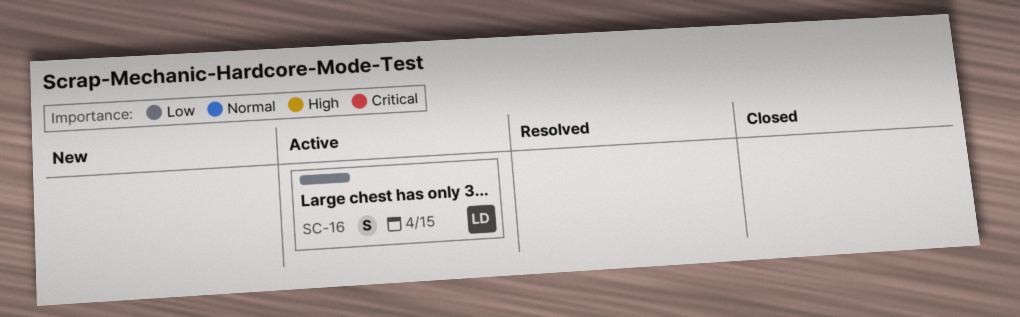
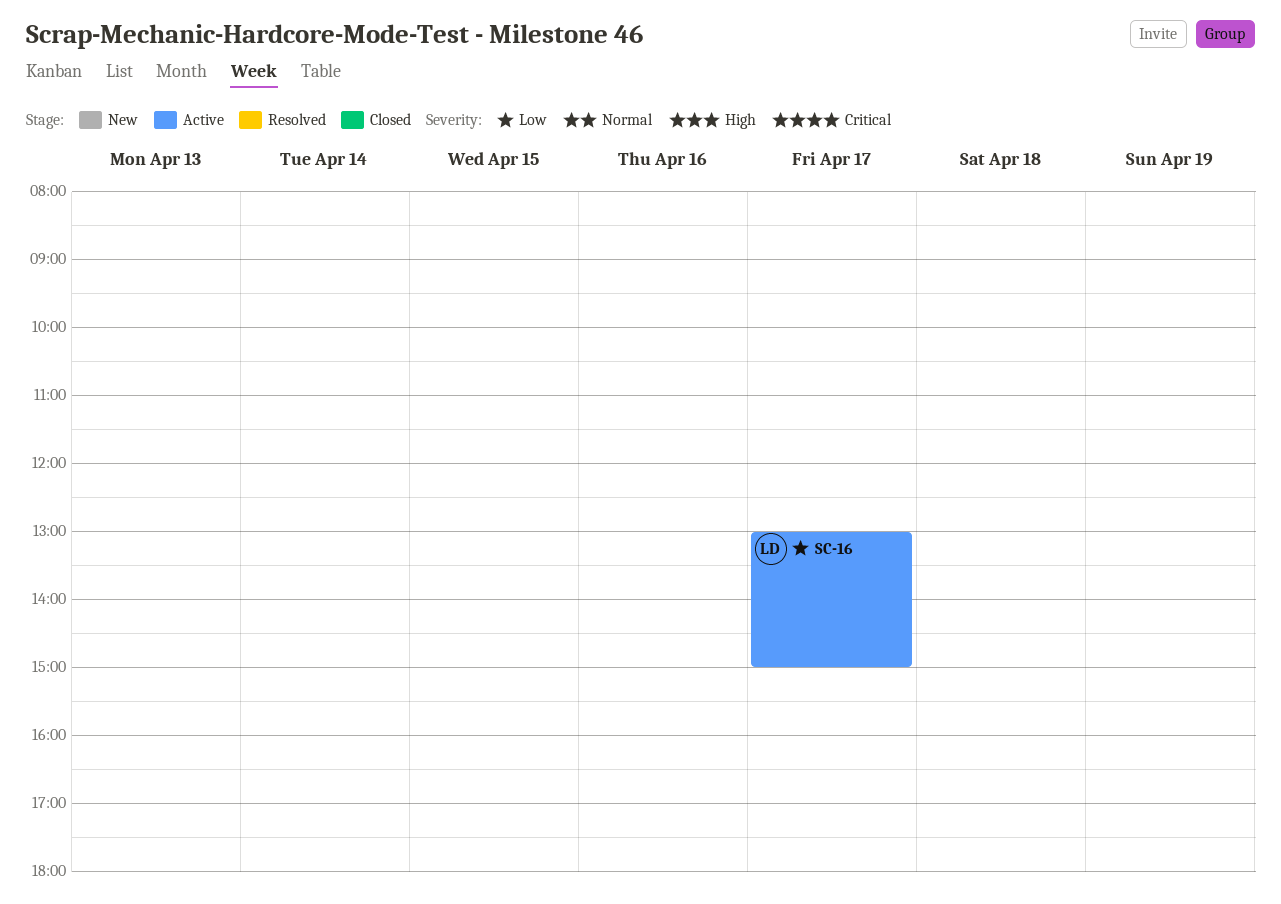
SC-16, day: Apr 15 -> Apr 17

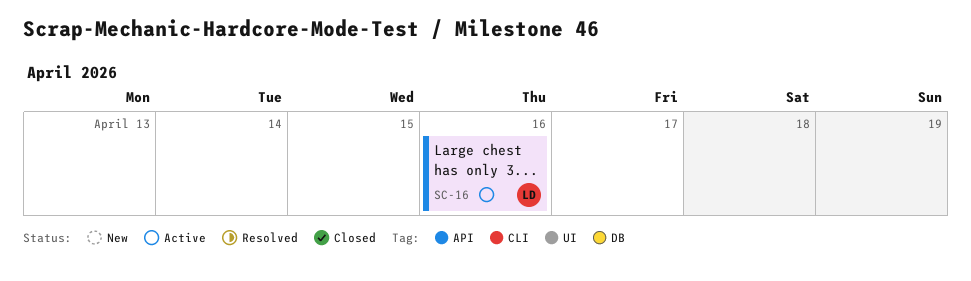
SC-16, day: Apr 17 -> Apr 16

